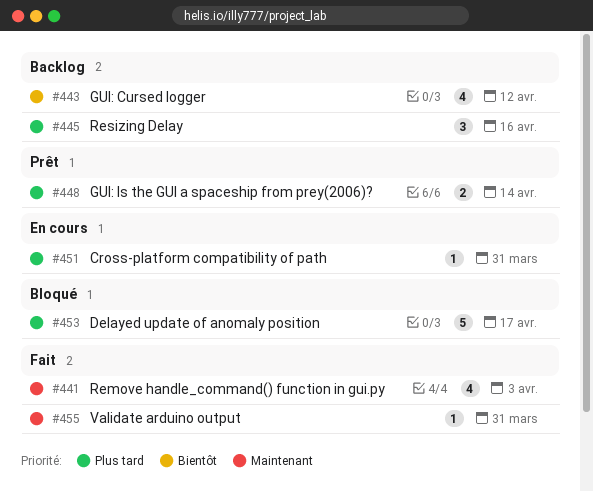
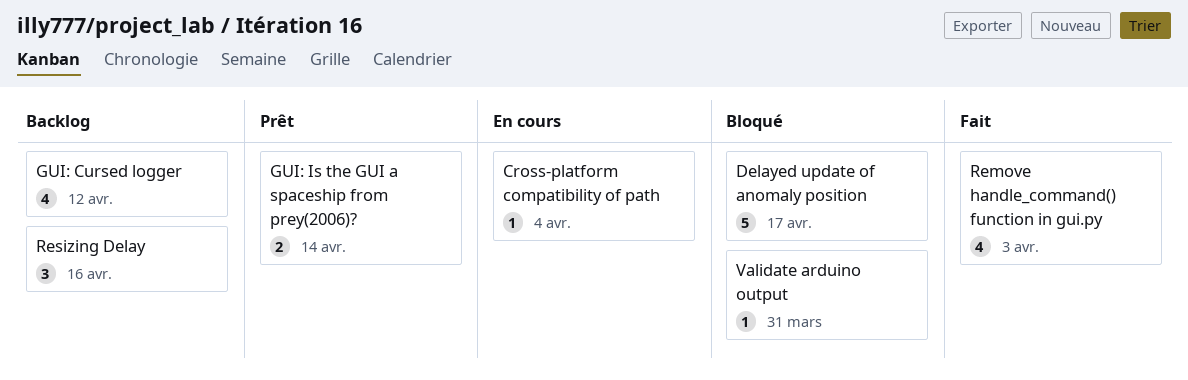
Cross-platform compatibility of path, due: Mar 31 -> Apr 4
Validate arduino output, status: Fait -> Bloqué

